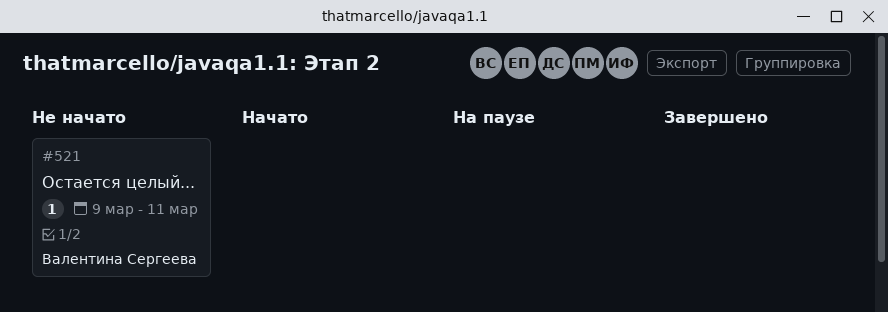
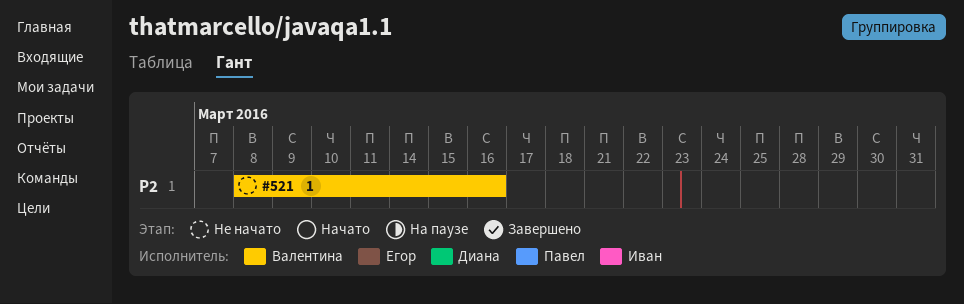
#521, start: Mar 9 -> Mar 8
#521, due: Mar 11 -> Mar 16

